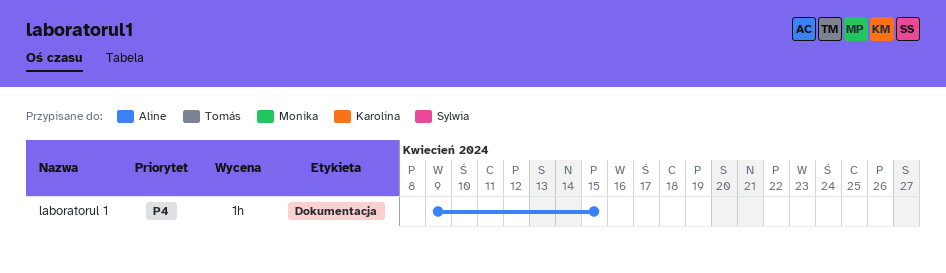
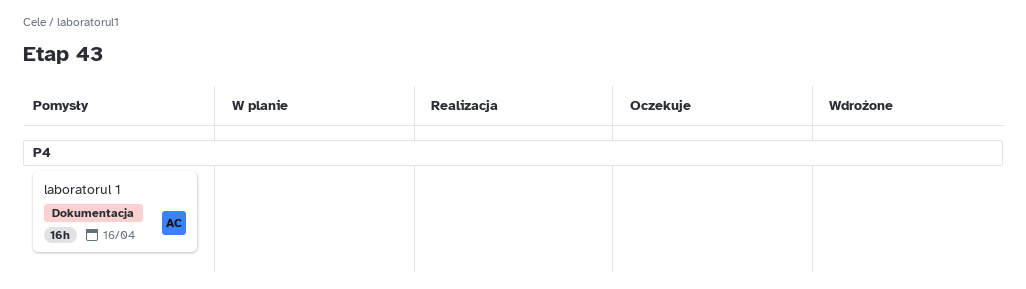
laboratorul 1, estimate: 1h -> 16h
laboratorul 1, due: Apr 15 -> Apr 16

